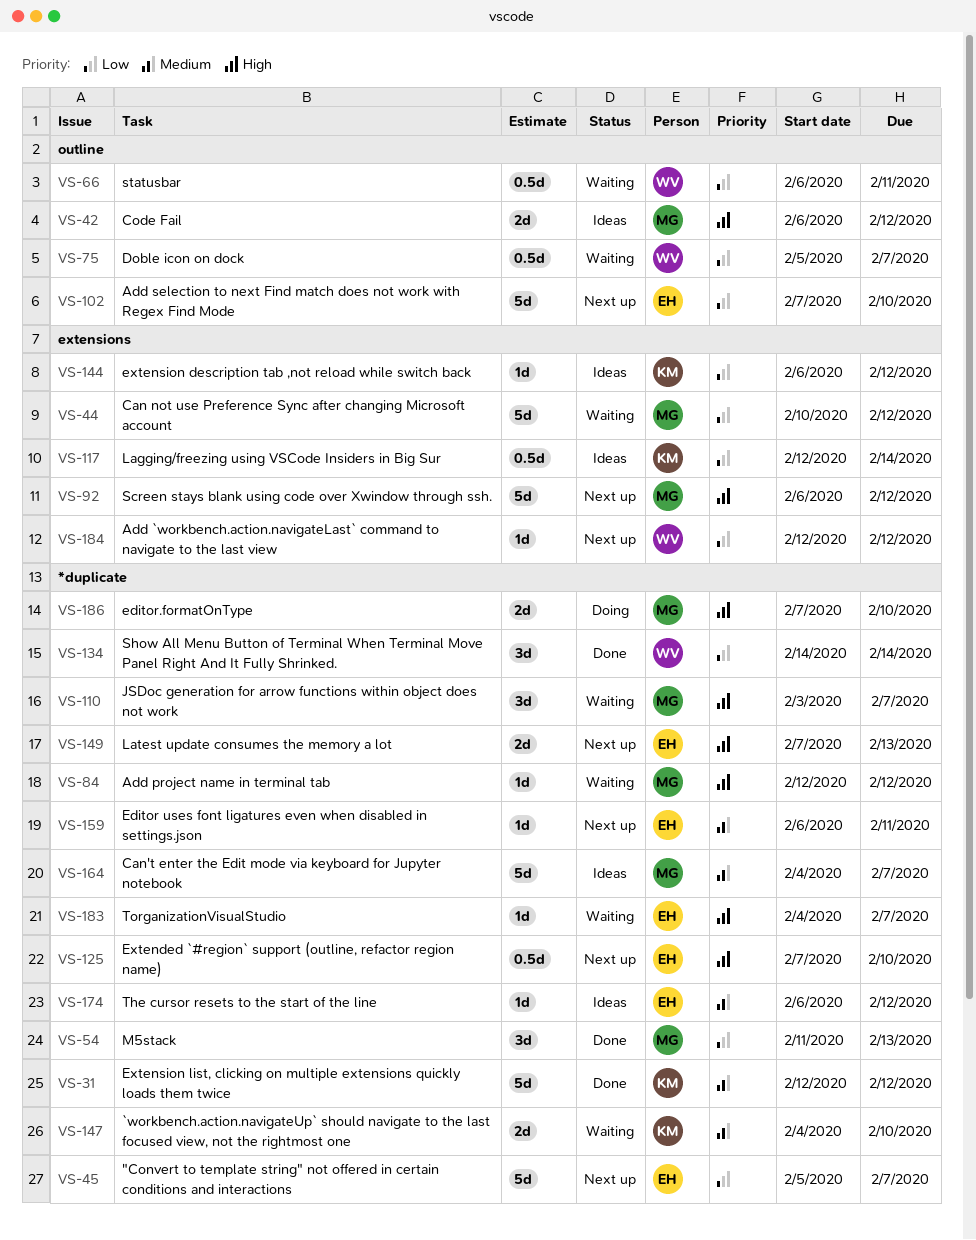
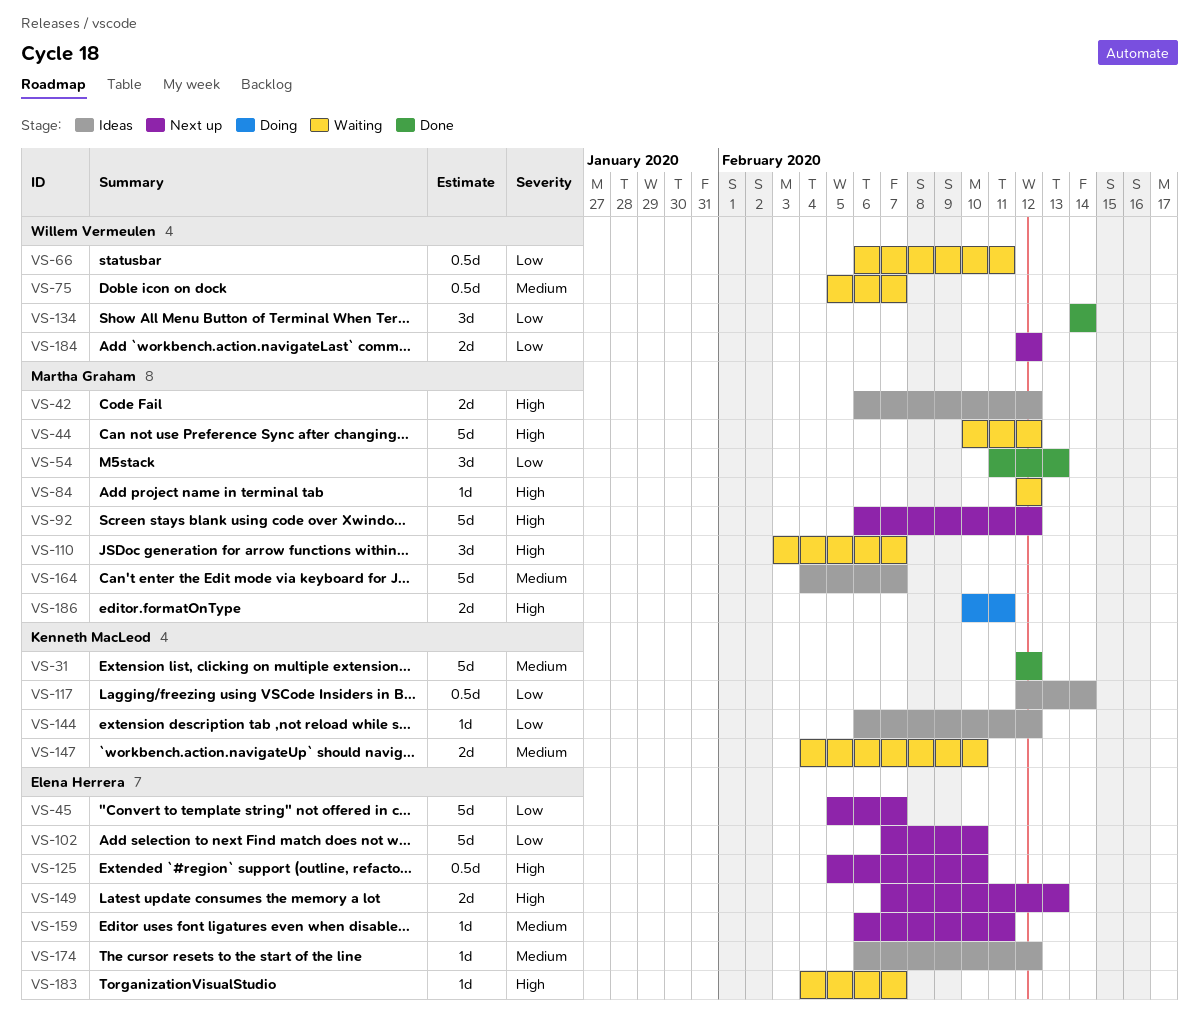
VS-44, priority: Low -> High
VS-75, priority: Low -> Medium
VS-125, start: Feb 7 -> Feb 5
VS-184, estimate: 1d -> 2d
VS-186, start: Feb 7 -> Feb 10
VS-186, due: Feb 10 -> Feb 11

